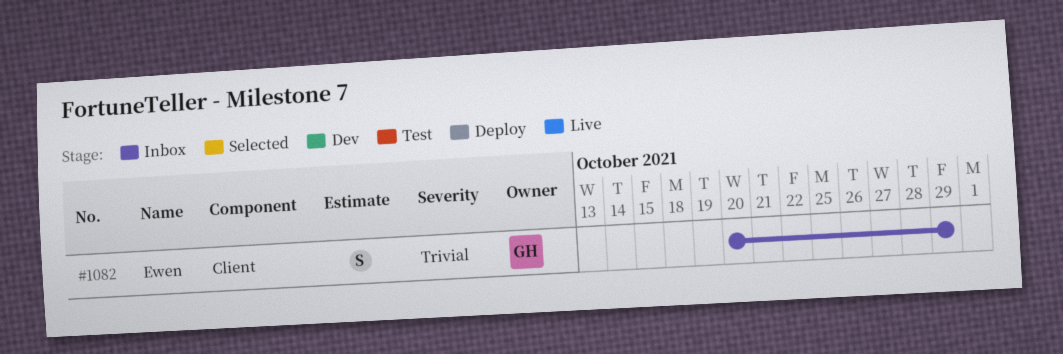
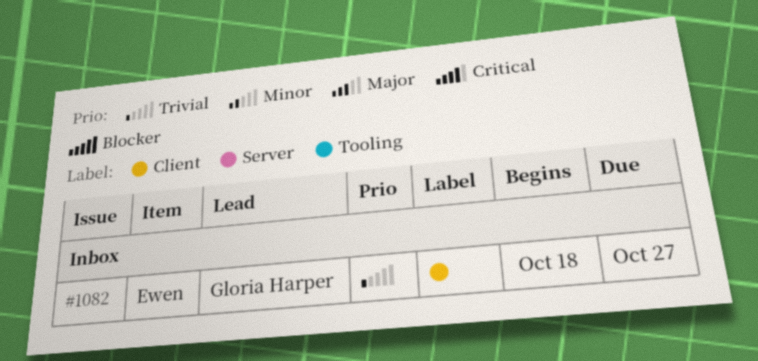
#1082, start: Oct 20 -> Oct 18
#1082, due: Oct 29 -> Oct 27

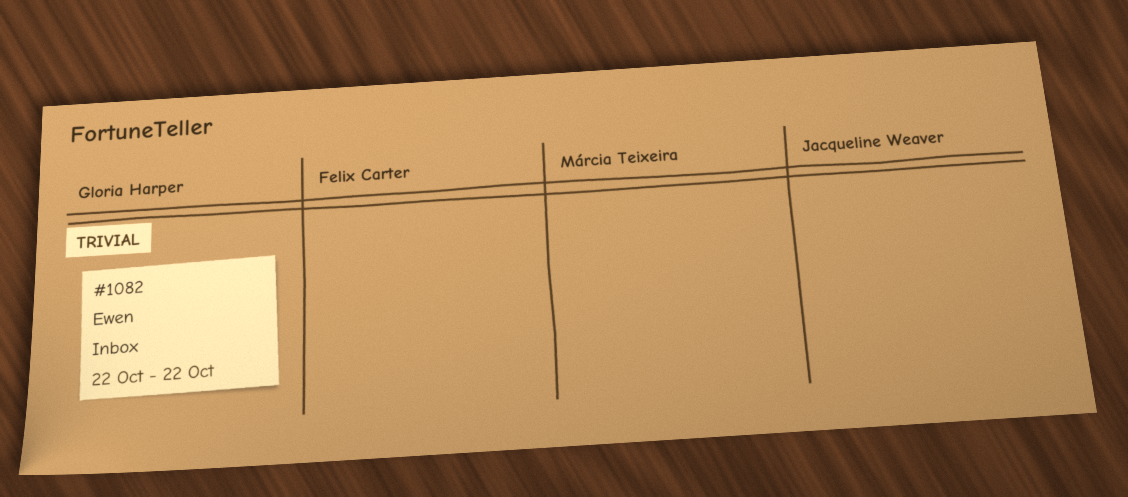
#1082, start: Oct 18 -> Oct 22
#1082, due: Oct 27 -> Oct 22

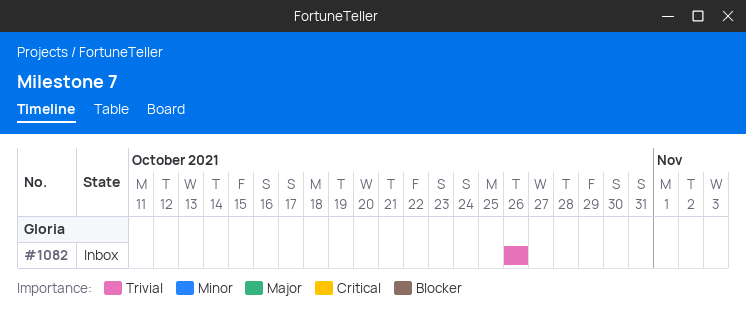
#1082, start: Oct 22 -> Oct 26
#1082, due: Oct 22 -> Oct 26

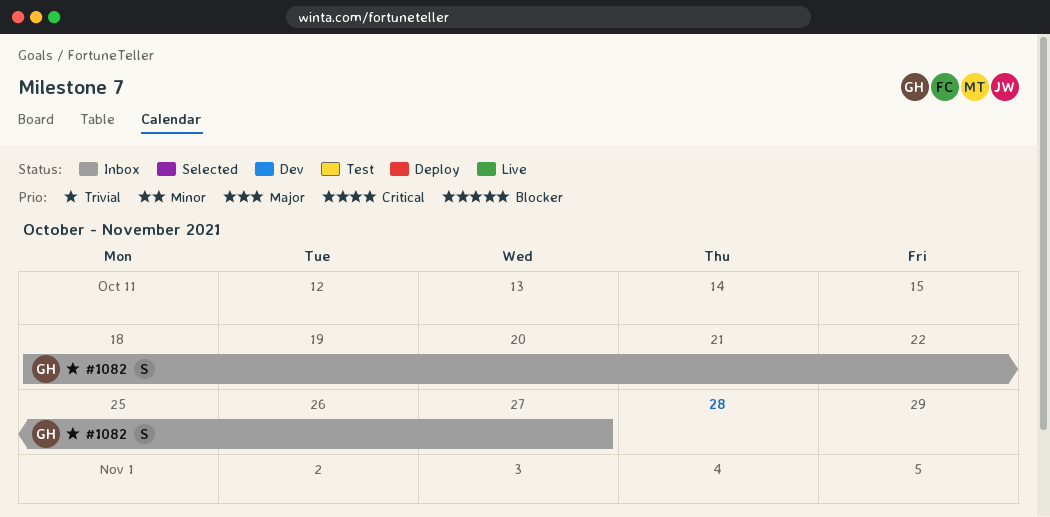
#1082, start: Oct 26 -> Oct 18
#1082, due: Oct 26 -> Oct 27

